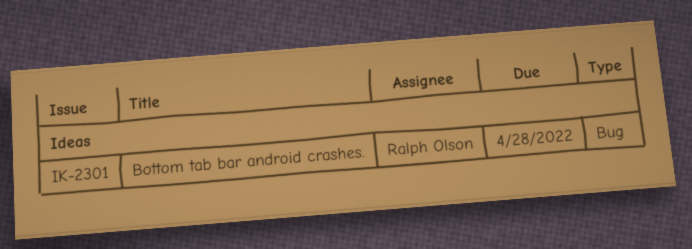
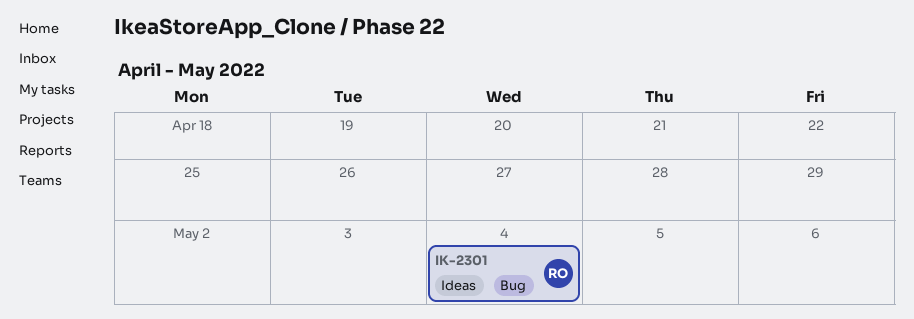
IK-2301, due: Apr 28 -> May 4

